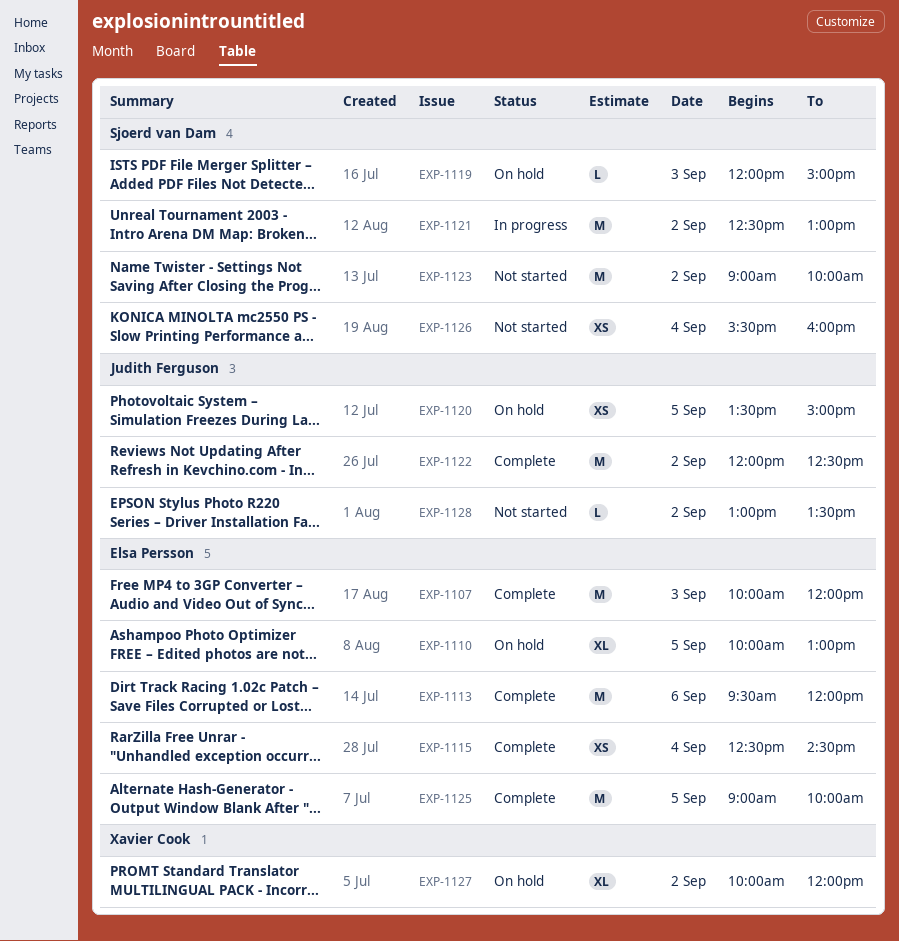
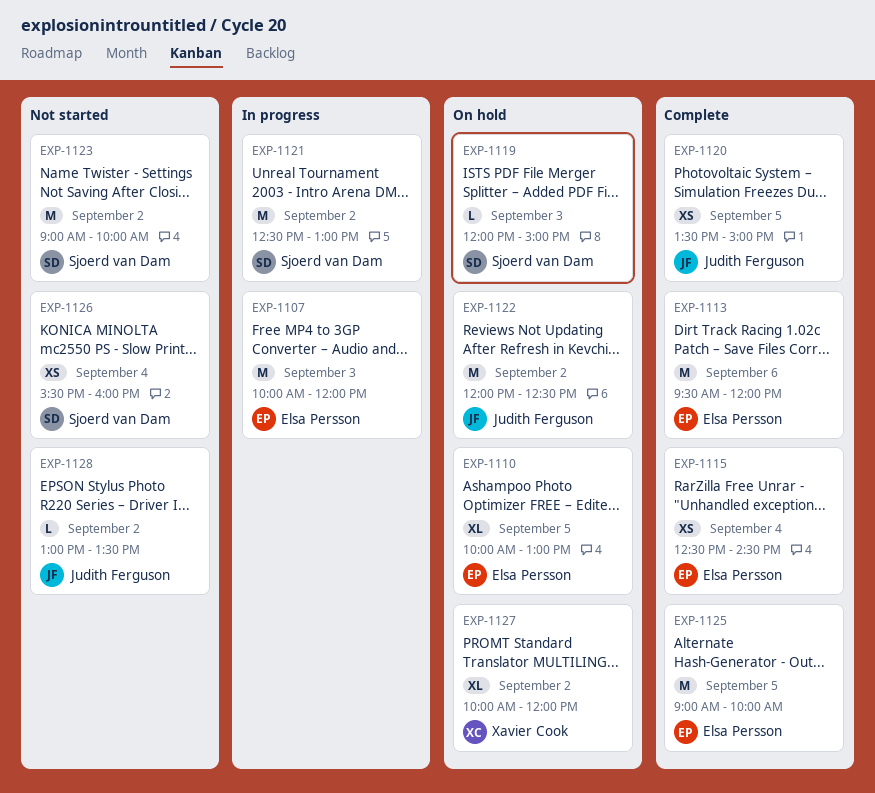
EXP-1107, status: Complete -> In progress
EXP-1120, status: On hold -> Complete
EXP-1122, status: Complete -> On hold

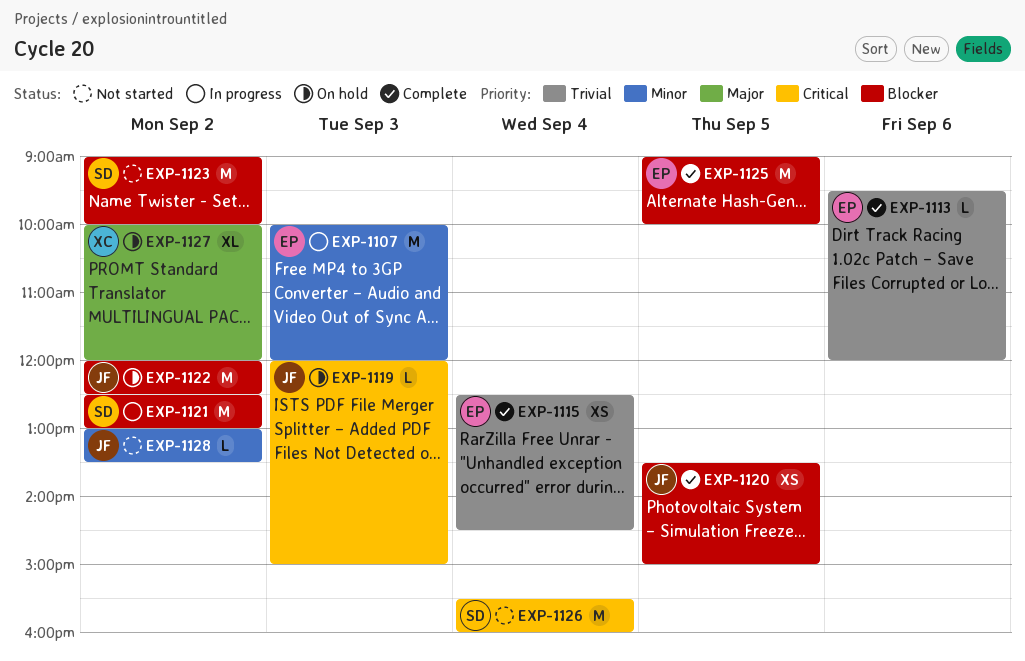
EXP-1110: present -> none
EXP-1113, estimate: M -> L
EXP-1119, owner: Sjoerd van Dam -> Judith Ferguson
EXP-1126, estimate: XS -> M

